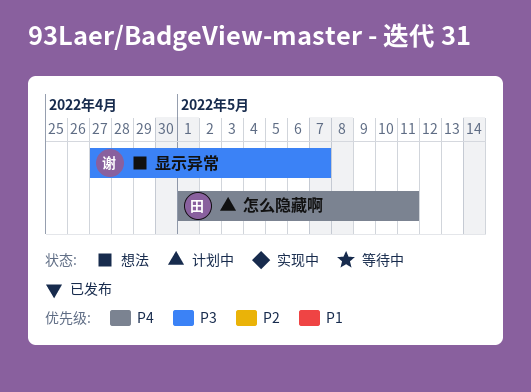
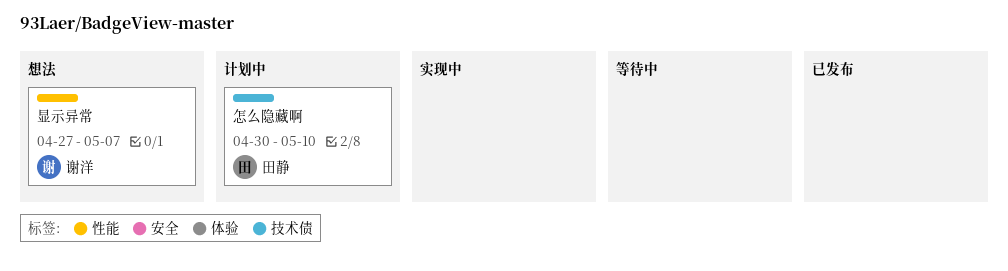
怎么隐藏啊, start: May 1 -> Apr 30
怎么隐藏啊, due: May 11 -> May 10

